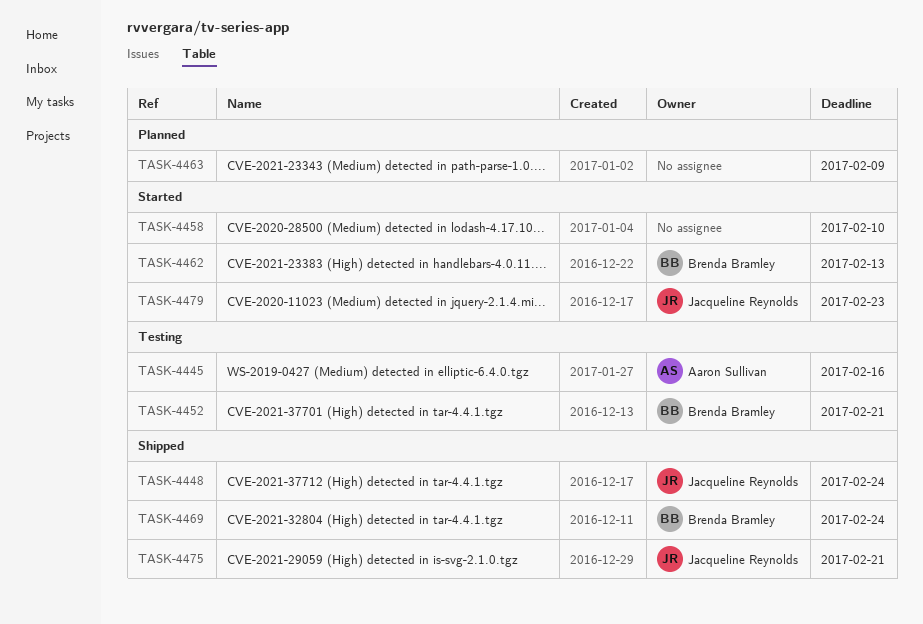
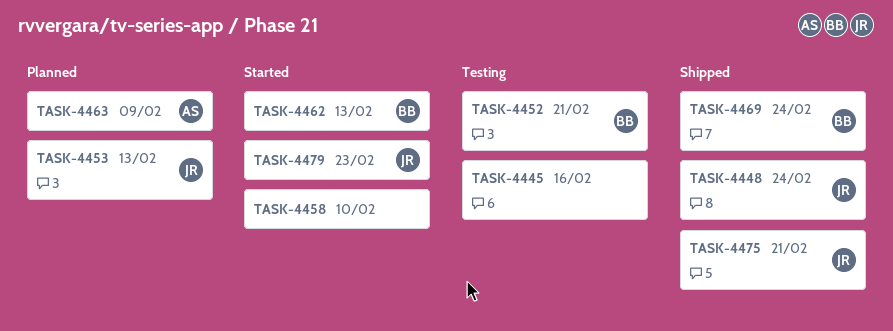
TASK-4445, owner: Aaron Sullivan -> none
TASK-4453: none -> present
TASK-4463, owner: none -> Aaron Sullivan

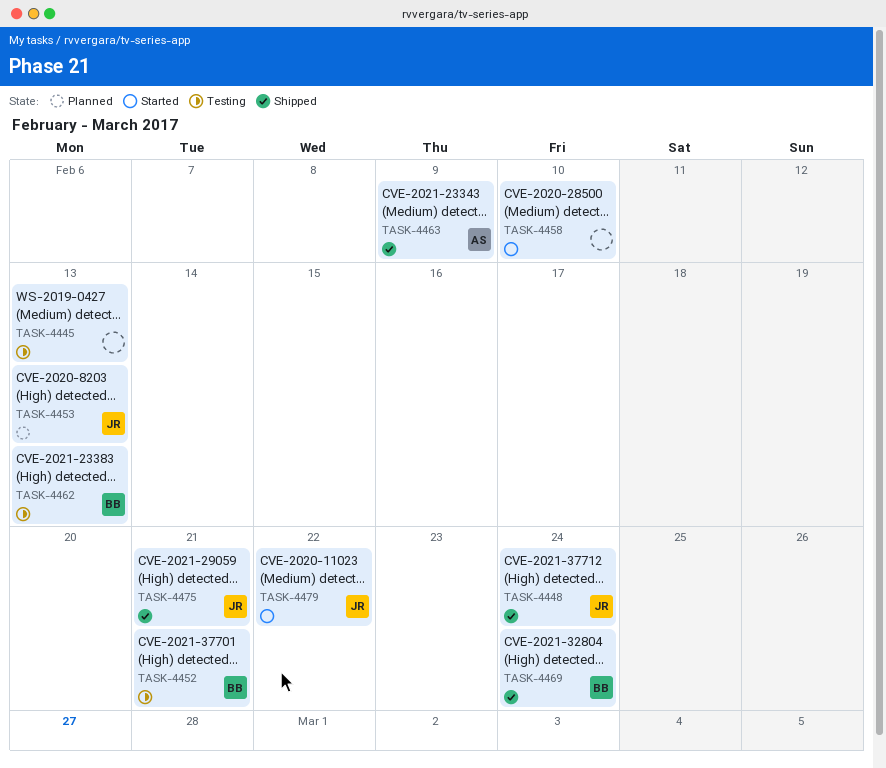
TASK-4445, due: Feb 16 -> Feb 13
TASK-4462, status: Started -> Testing
TASK-4463, status: Planned -> Shipped
TASK-4479, due: Feb 23 -> Feb 22

